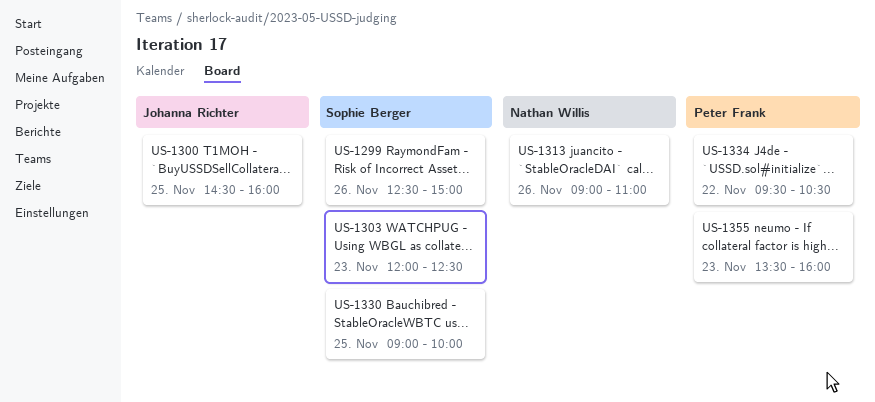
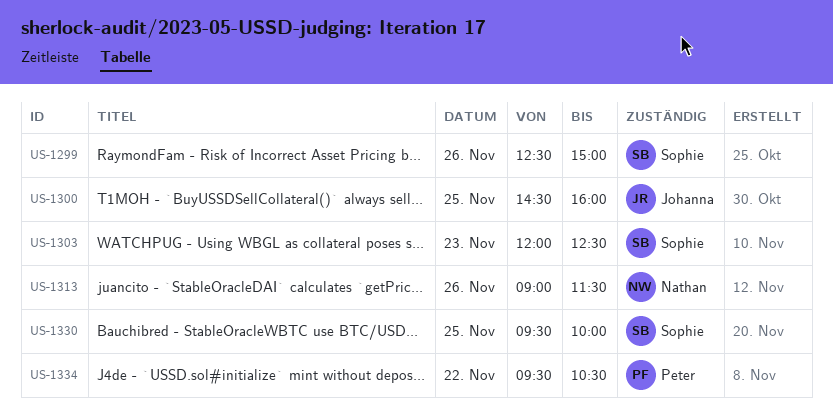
US-1313, ends: 11:00 -> 11:30
US-1330, begins: 09:00 -> 09:30
US-1355: present -> none

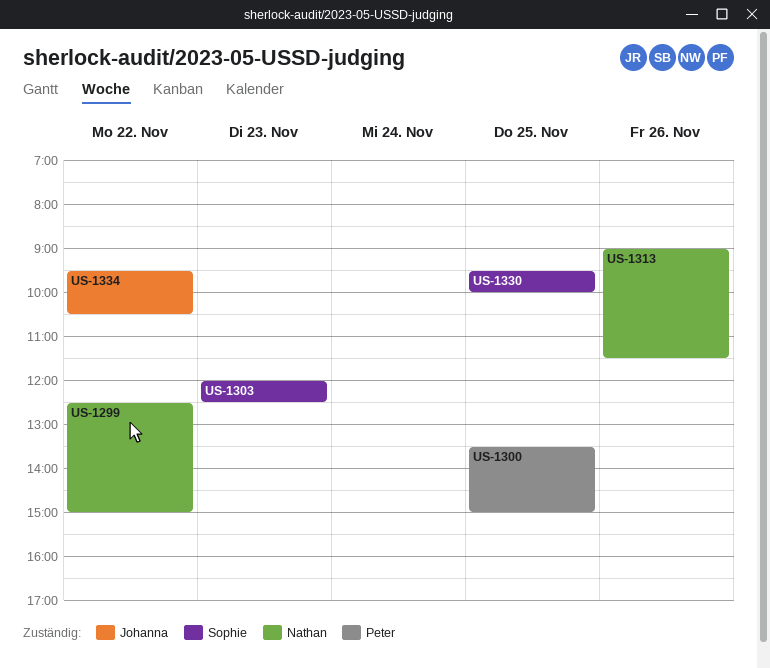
US-1299, owner: Sophie -> Nathan
US-1299, day: Nov 26 -> Nov 22
US-1300, owner: Johanna -> Peter
US-1300, begins: 14:30 -> 13:30
US-1300, ends: 16:00 -> 15:00
US-1334, owner: Peter -> Johanna

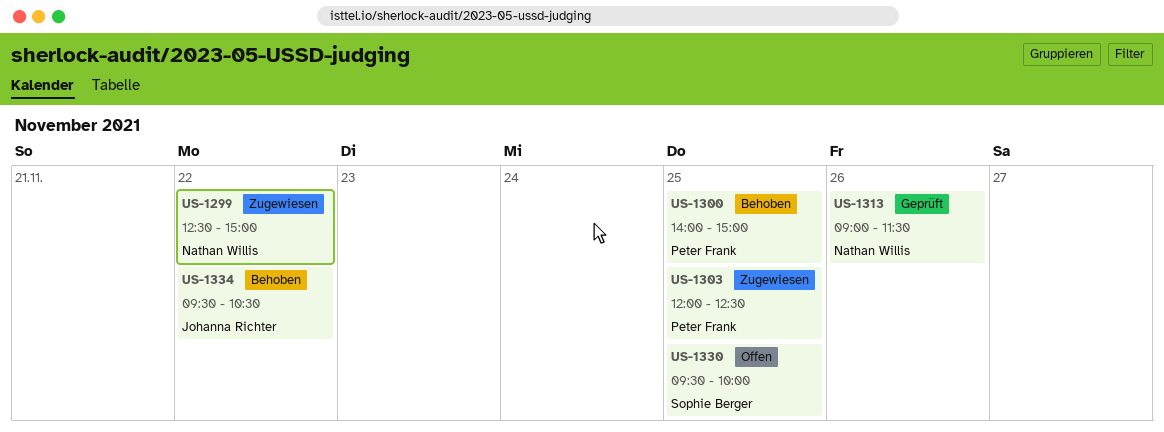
US-1300, begins: 13:30 -> 14:00
US-1303, owner: Sophie Berger -> Peter Frank
US-1303, day: Nov 23 -> Nov 25

